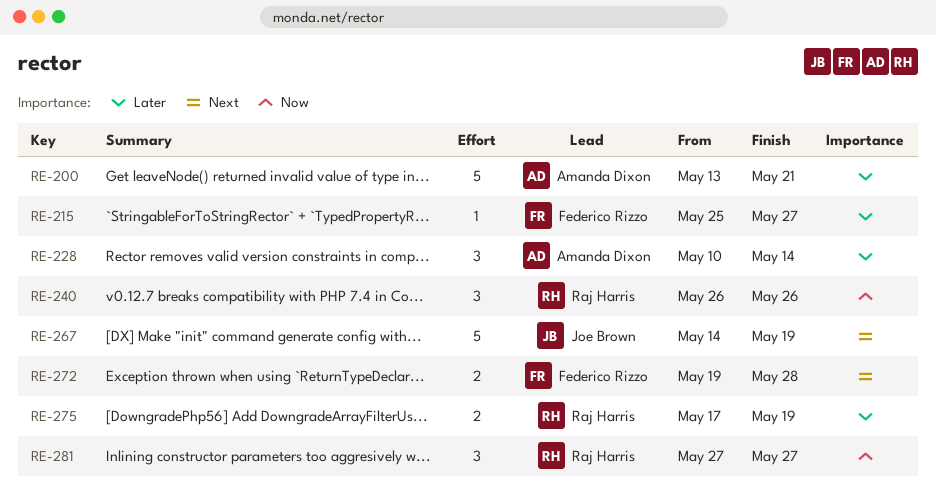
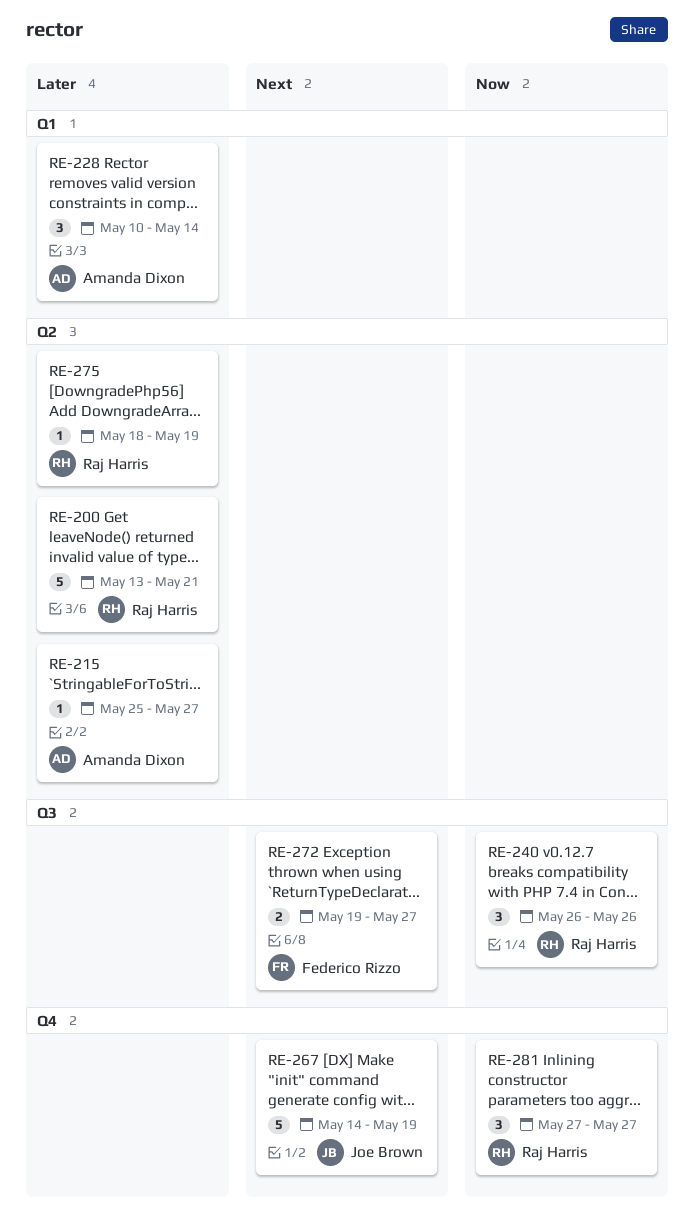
RE-200, owner: Amanda Dixon -> Raj Harris
RE-215, owner: Federico Rizzo -> Amanda Dixon
RE-272, due: May 28 -> May 27
RE-275, estimate: 2 -> 1
RE-275, start: May 17 -> May 18

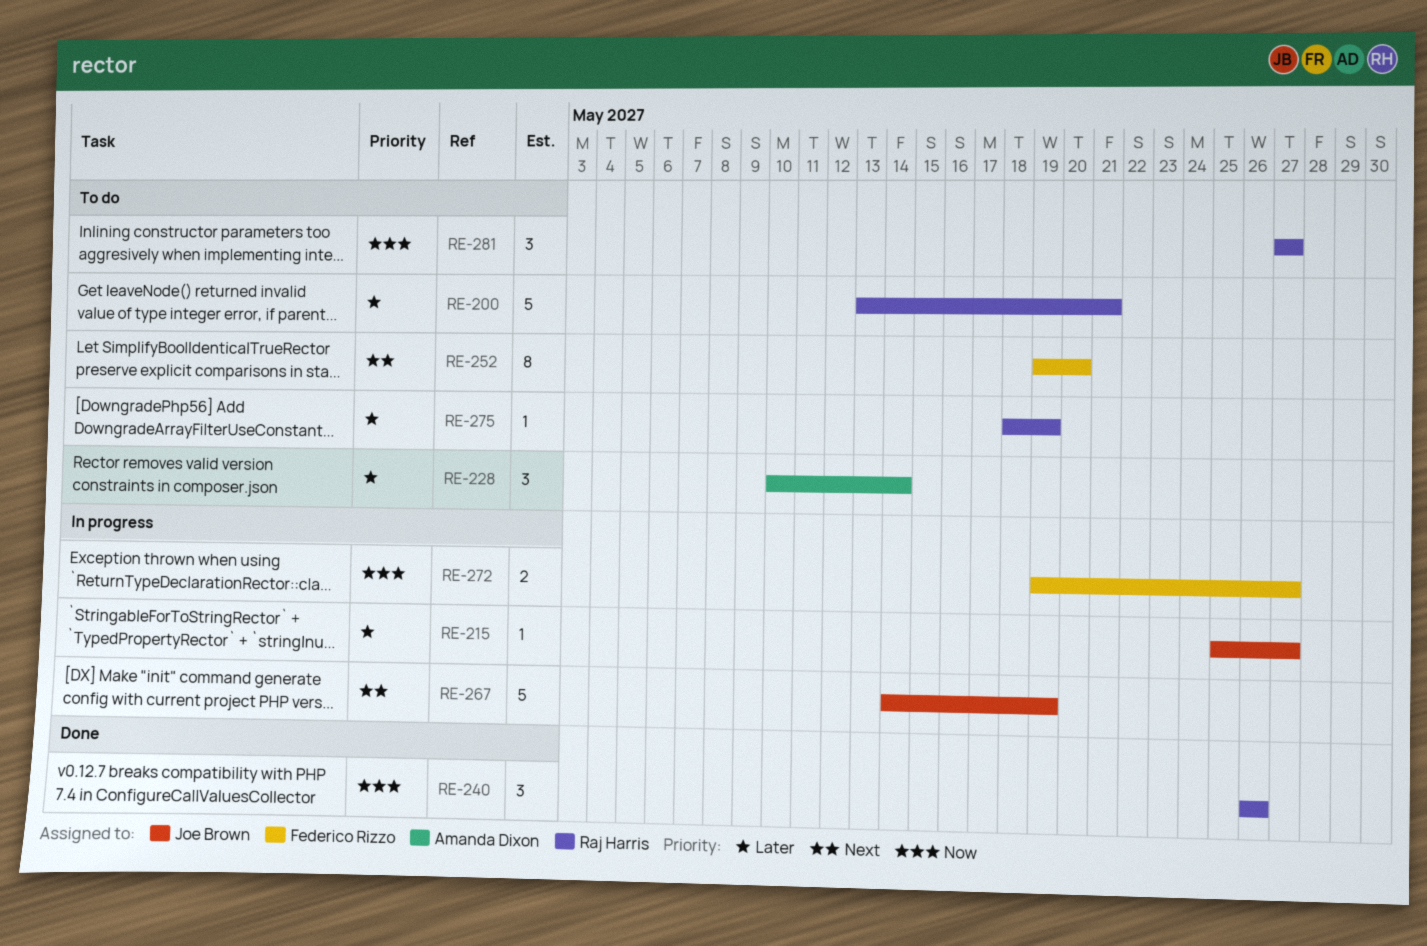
RE-215, owner: Amanda Dixon -> Joe Brown
RE-252: none -> present
RE-272, priority: Next -> Now

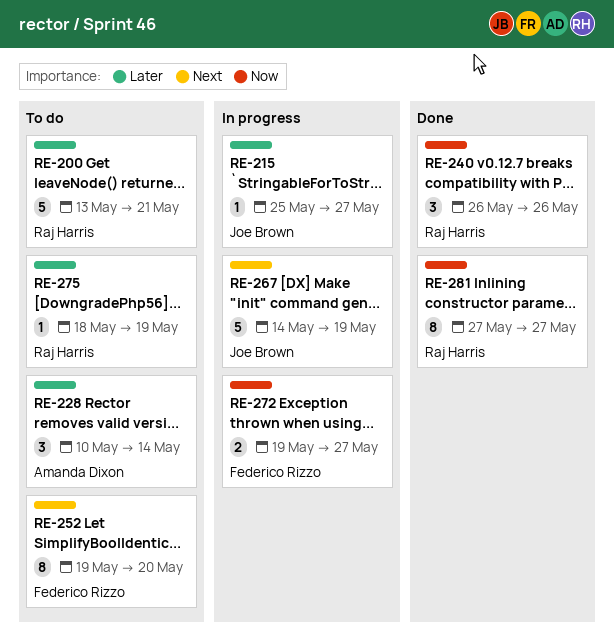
RE-281, status: To do -> Done
RE-281, estimate: 3 -> 8

